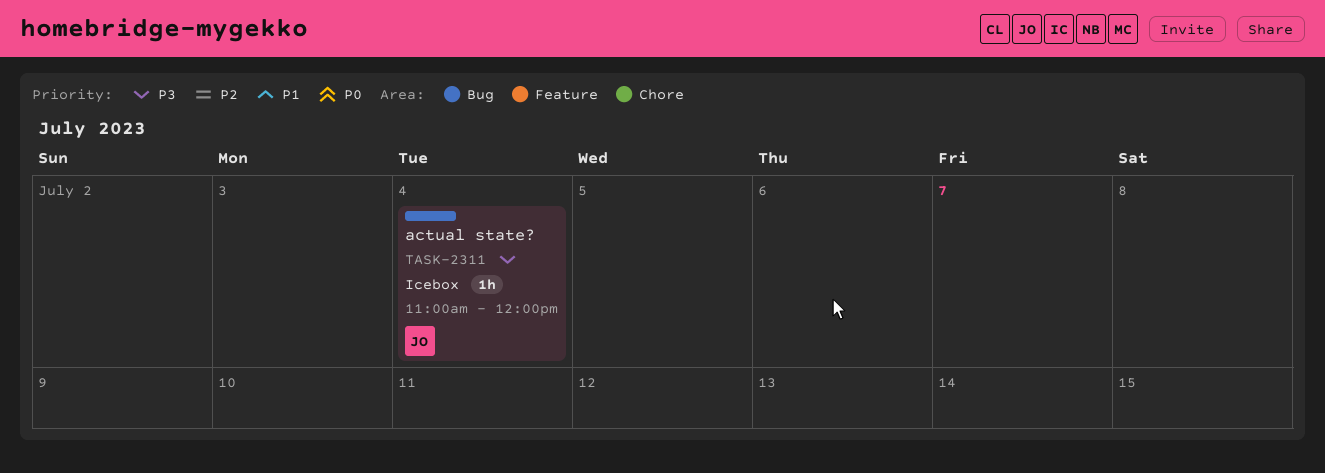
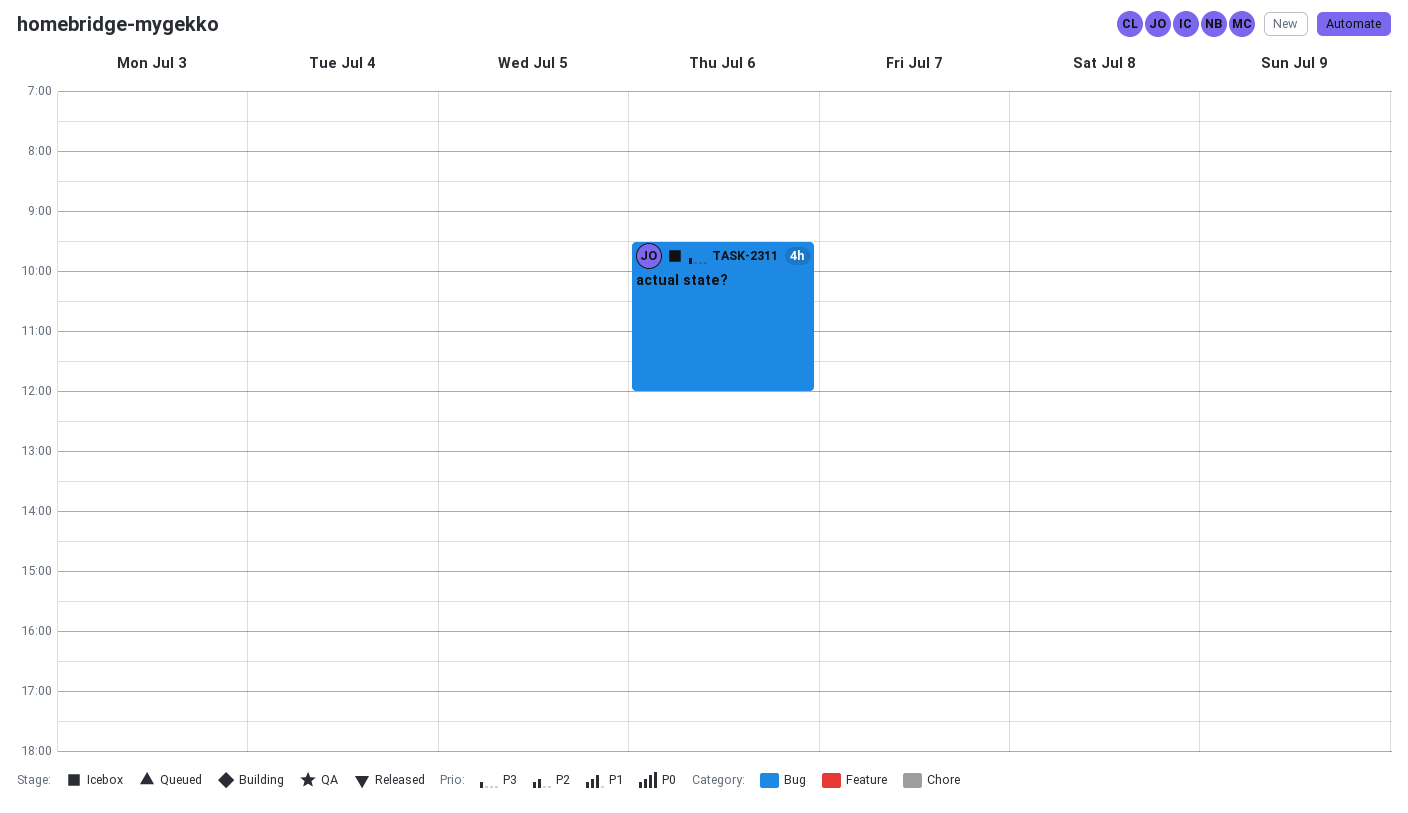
TASK-2311, estimate: 1h -> 4h
TASK-2311, day: Jul 4 -> Jul 6
TASK-2311, begins: 11:00 -> 09:30

